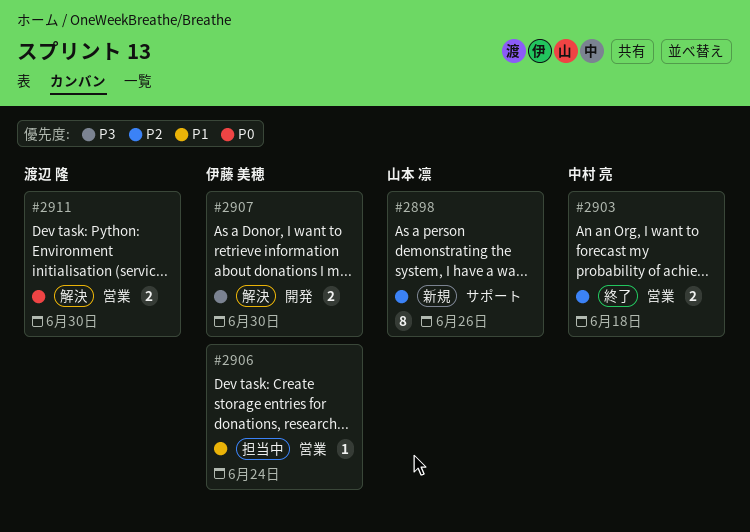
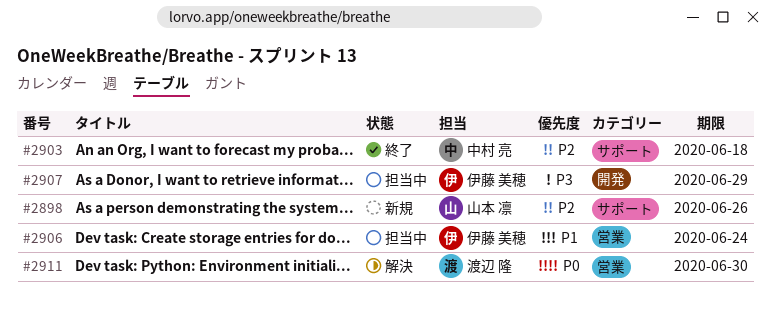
#2903, label: 営業 -> サポート
#2907, status: 解決 -> 担当中
#2907, due: Jun 30 -> Jun 29

